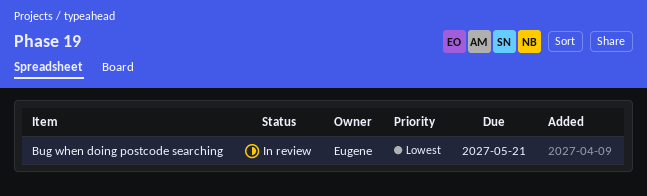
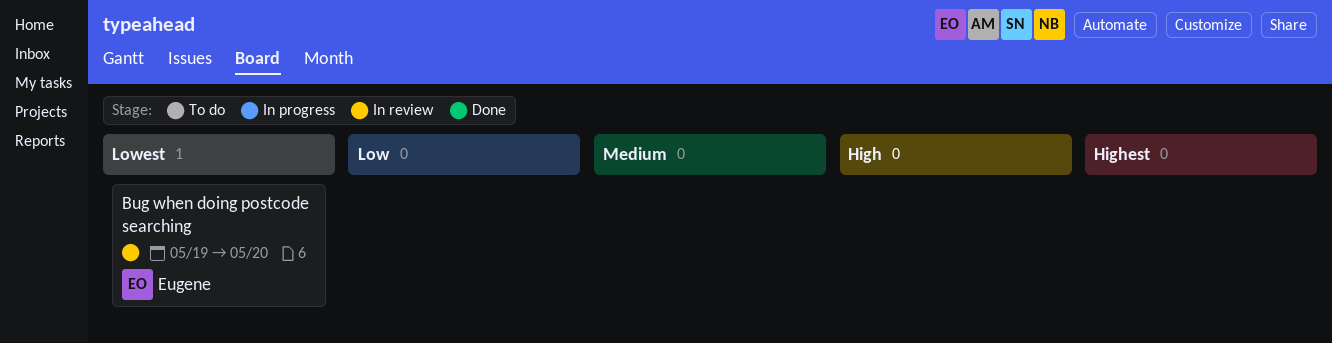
Bug when doing postcode searching, due: May 21 -> May 20

